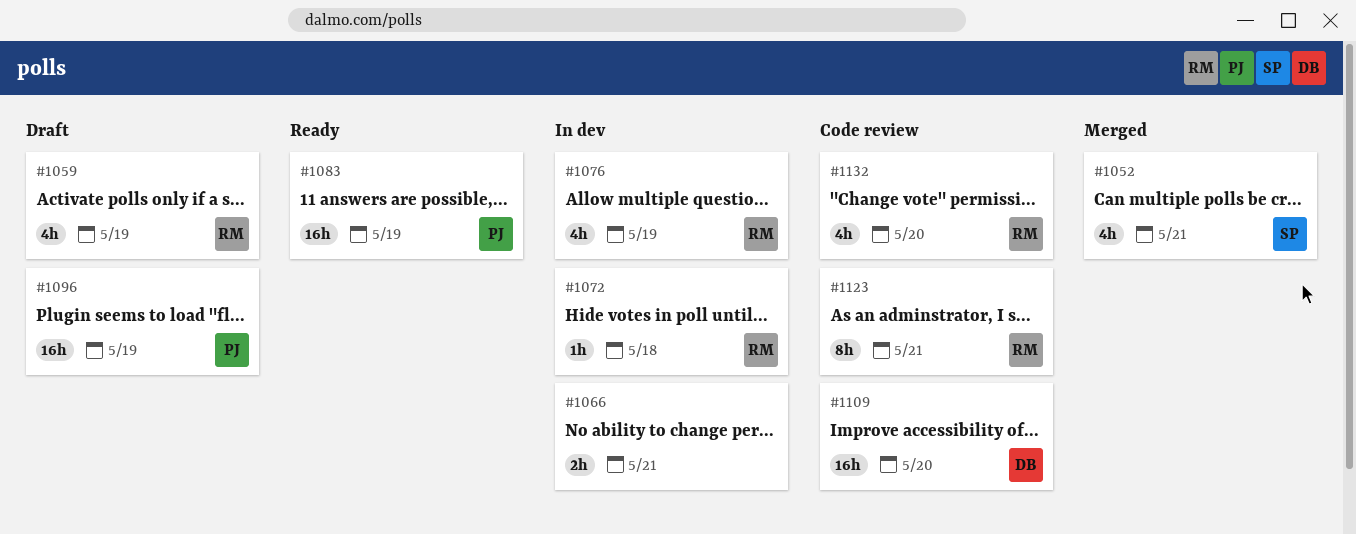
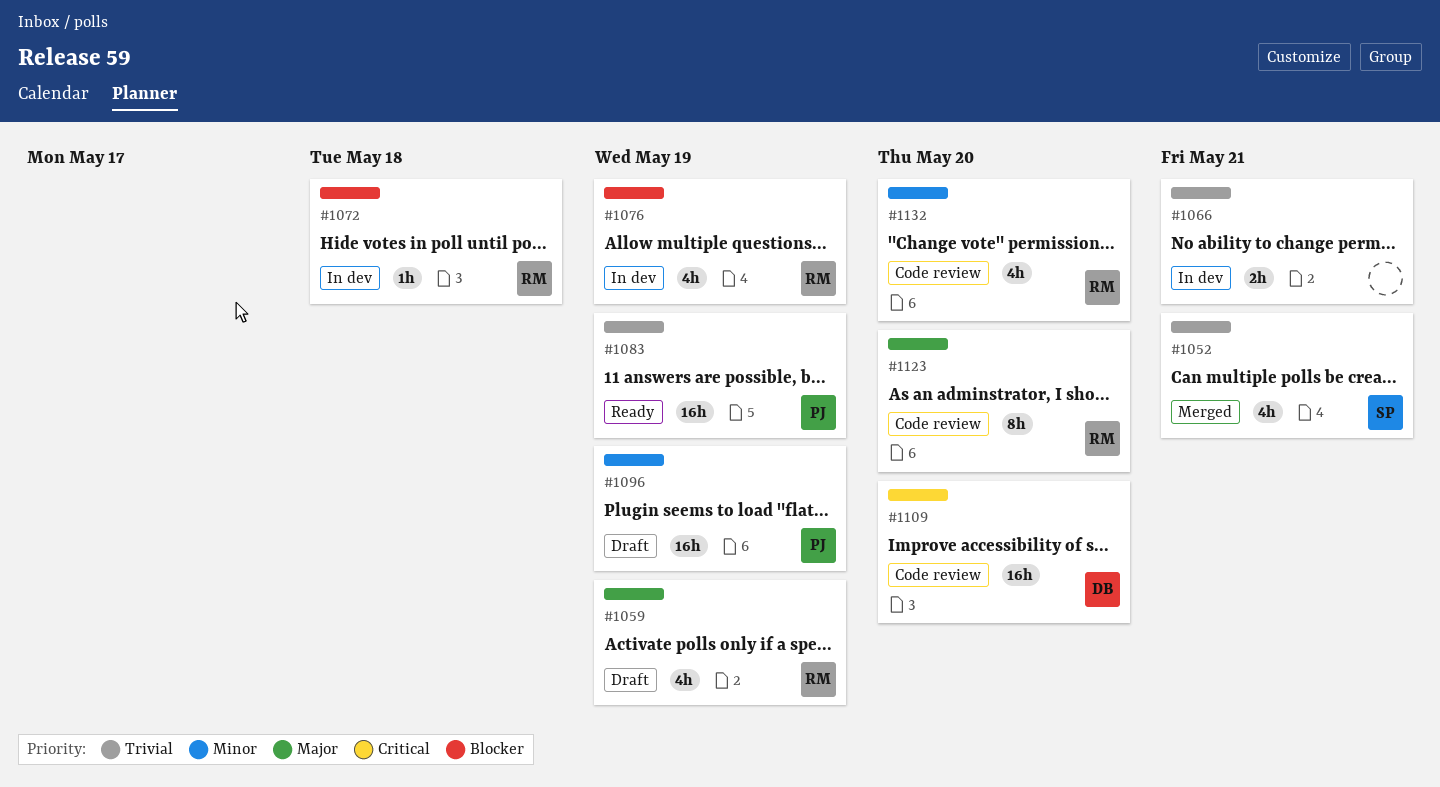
#1123, due: May 21 -> May 20

